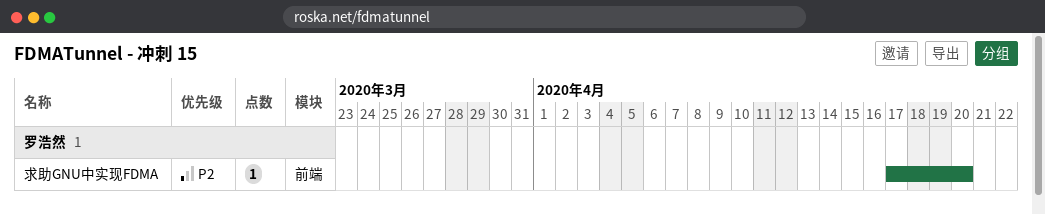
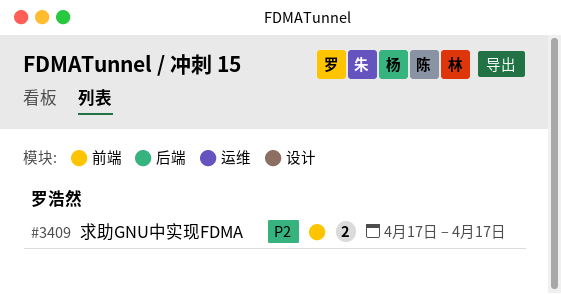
求助GNU中实现FDMA, estimate: 1 -> 2
求助GNU中实现FDMA, due: Apr 20 -> Apr 17

